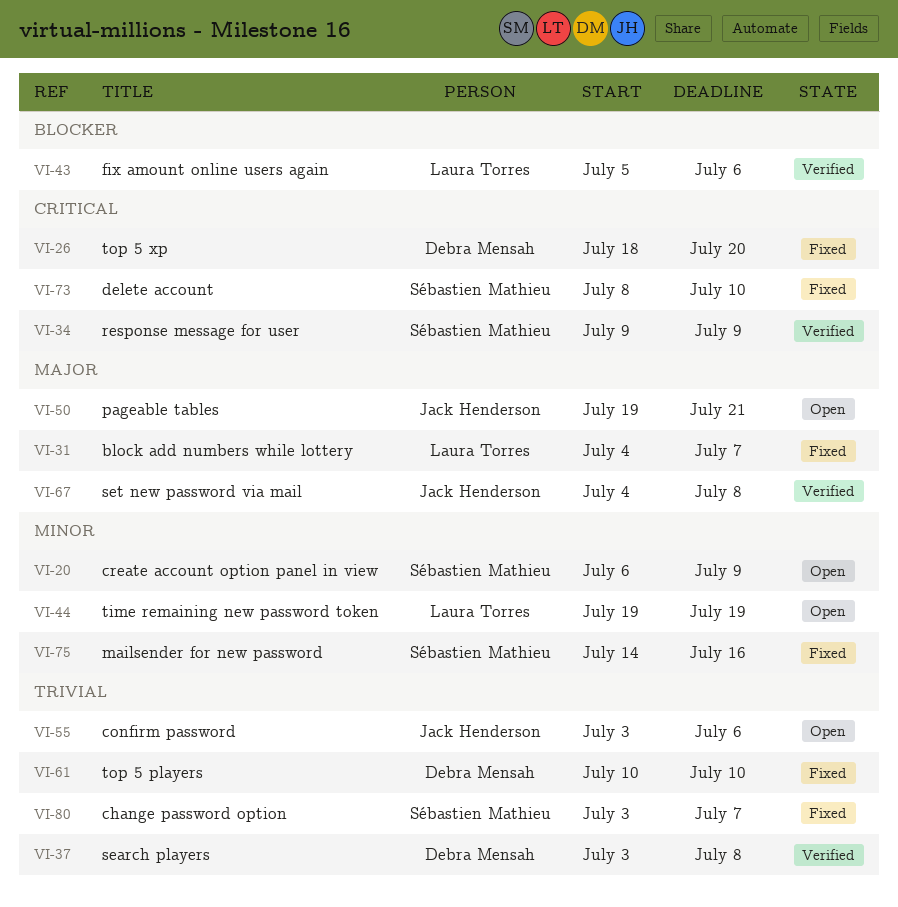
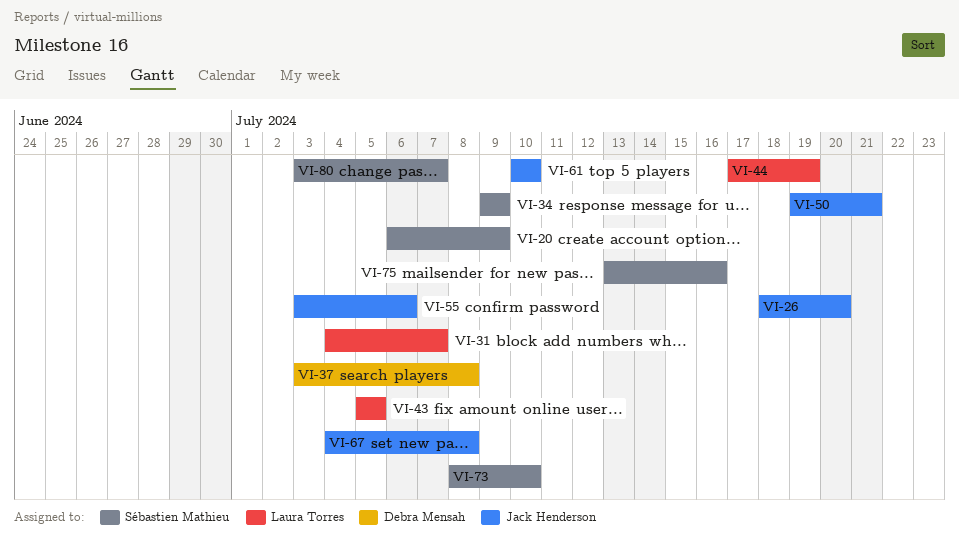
VI-26, owner: Debra Mensah -> Jack Henderson
VI-43, due: Jul 6 -> Jul 5
VI-44, start: Jul 19 -> Jul 17
VI-61, owner: Debra Mensah -> Jack Henderson
VI-75, start: Jul 14 -> Jul 13

